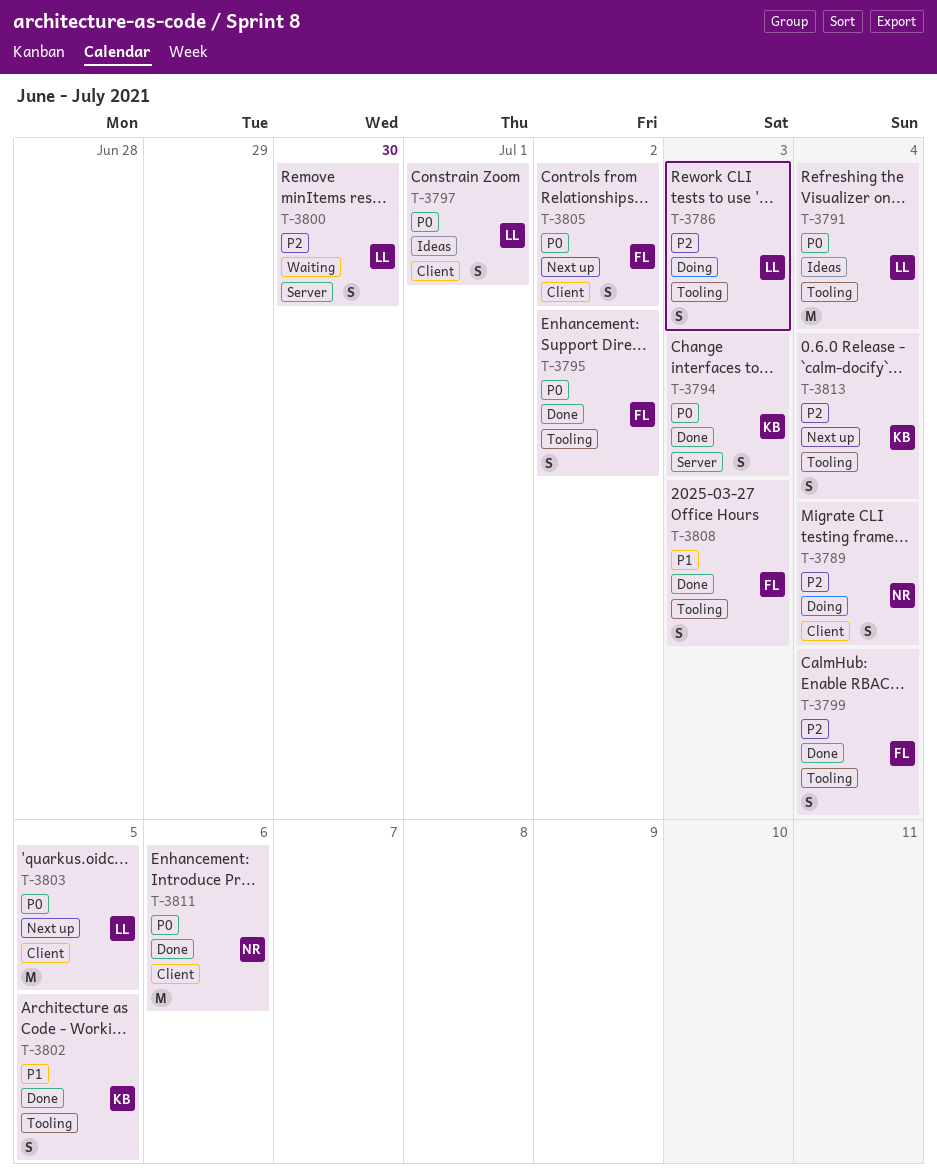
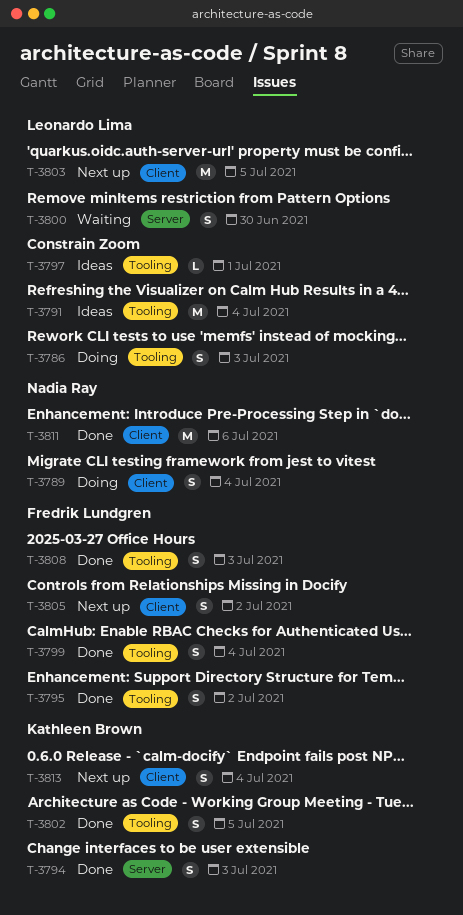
T-3797, label: Client -> Tooling
T-3797, estimate: S -> L
T-3813, label: Tooling -> Client

